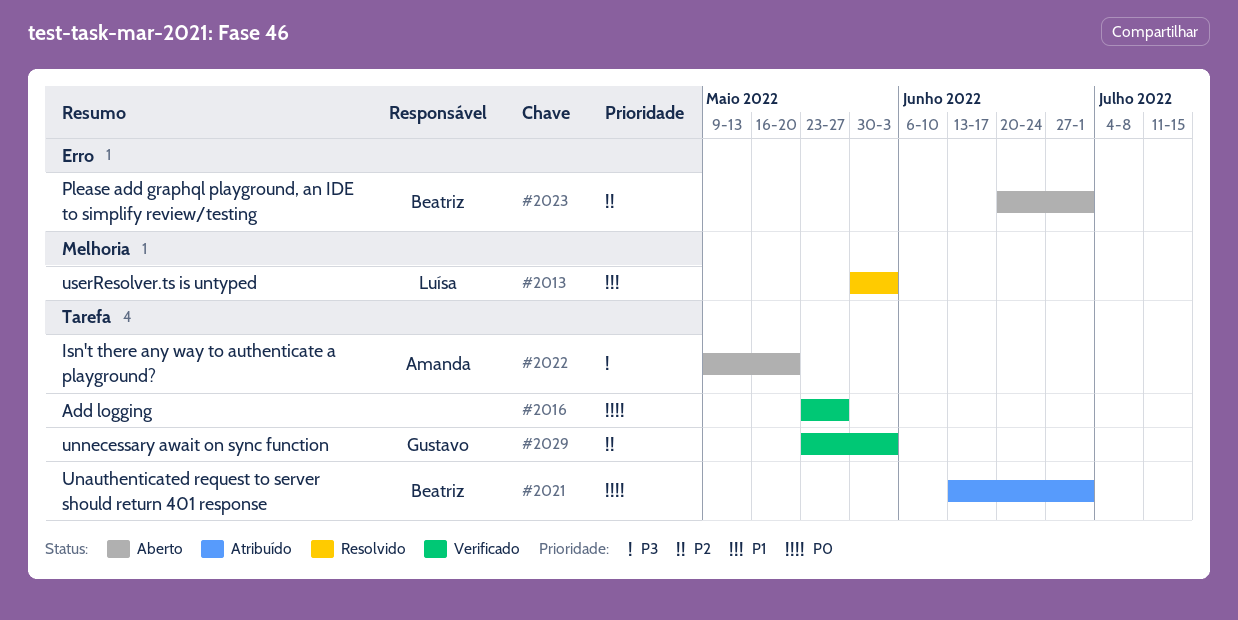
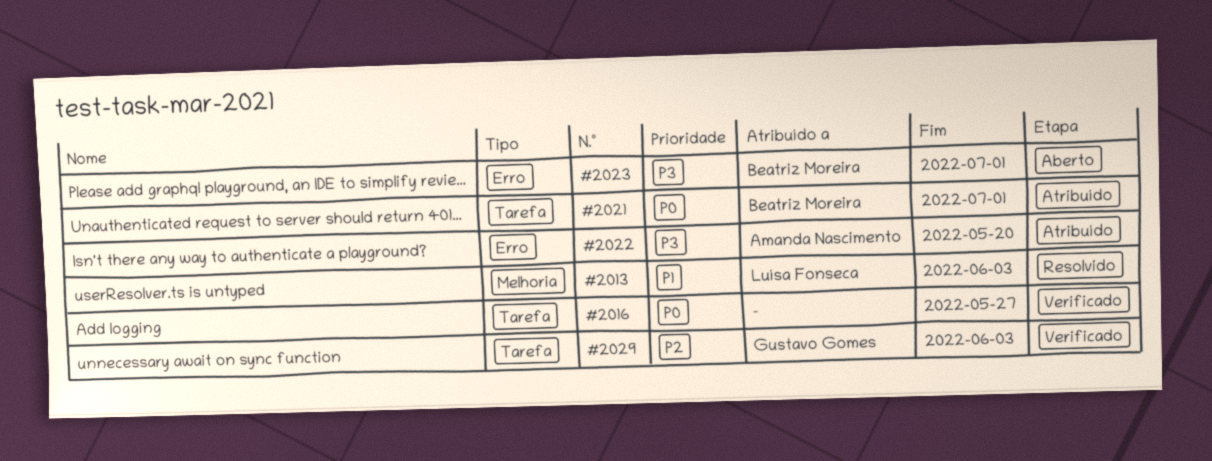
#2022, status: Aberto -> Atribuído
#2022, label: Tarefa -> Erro
#2023, priority: P2 -> P3

